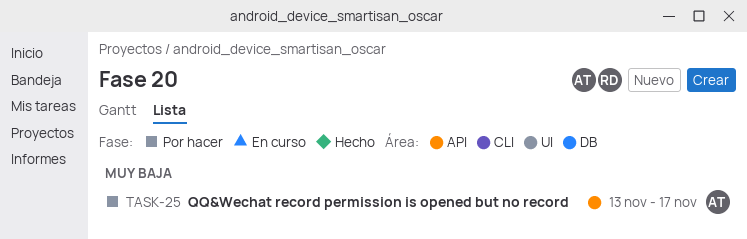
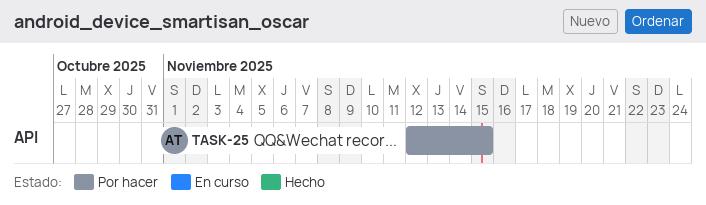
TASK-25, start: Nov 13 -> Nov 12
TASK-25, due: Nov 17 -> Nov 15

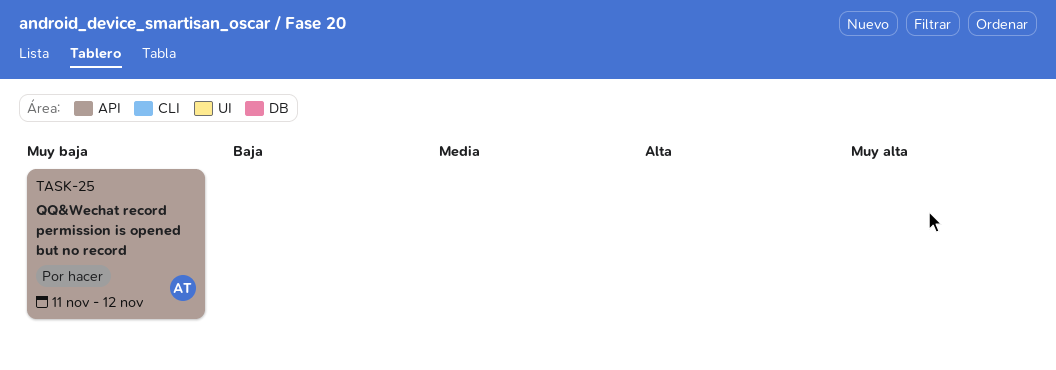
TASK-25, start: Nov 12 -> Nov 11
TASK-25, due: Nov 15 -> Nov 12

